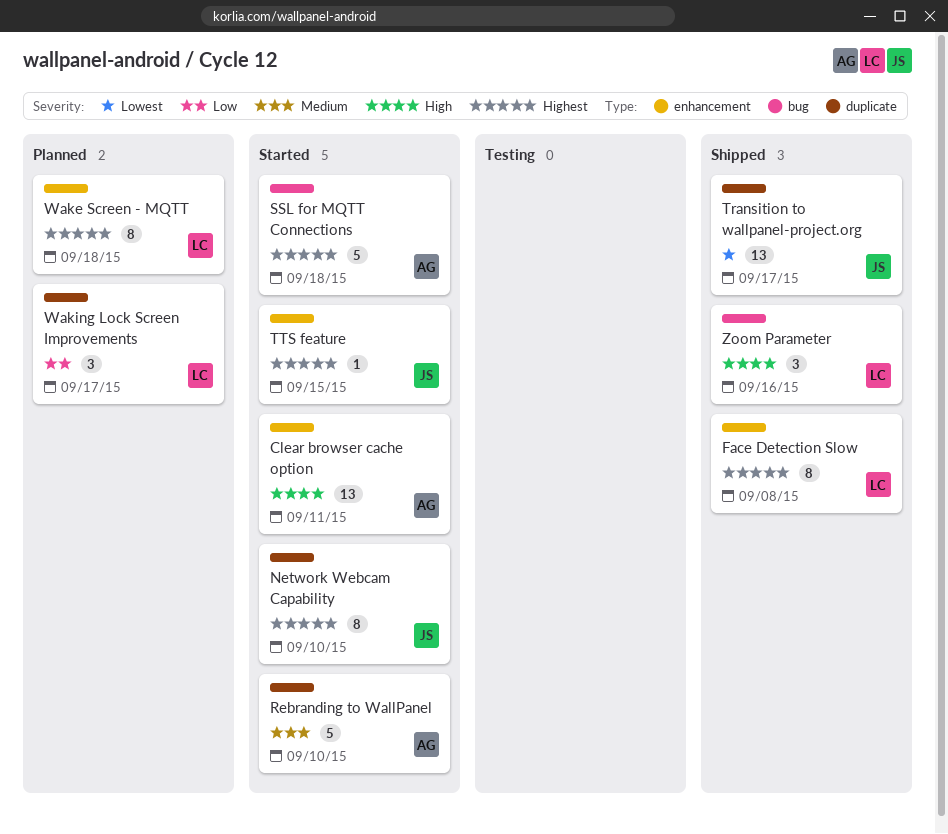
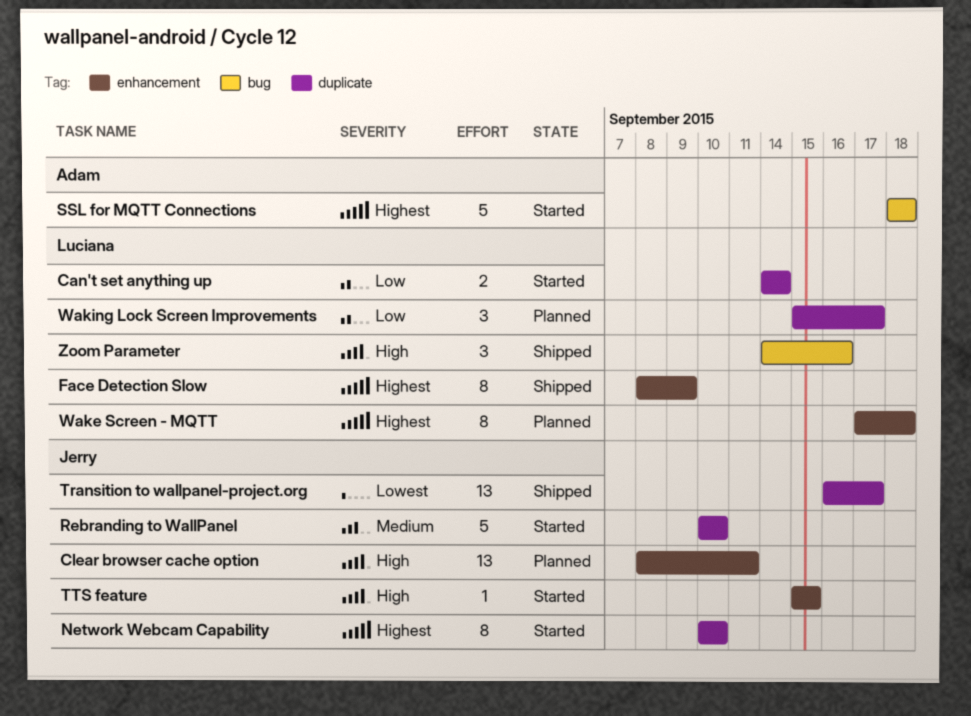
Can't set anything up: none -> present
Clear browser cache option, status: Started -> Planned
Clear browser cache option, owner: Adam -> Jerry
Face Detection Slow, due: Sep 8 -> Sep 9
Rebranding to WallPanel, owner: Adam -> Jerry
TTS feature, priority: Highest -> High

